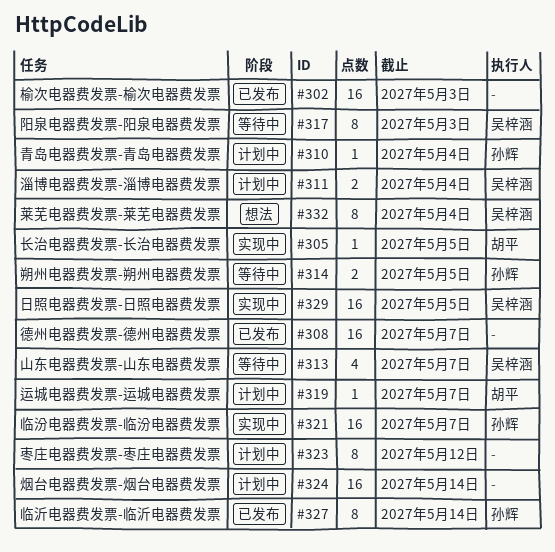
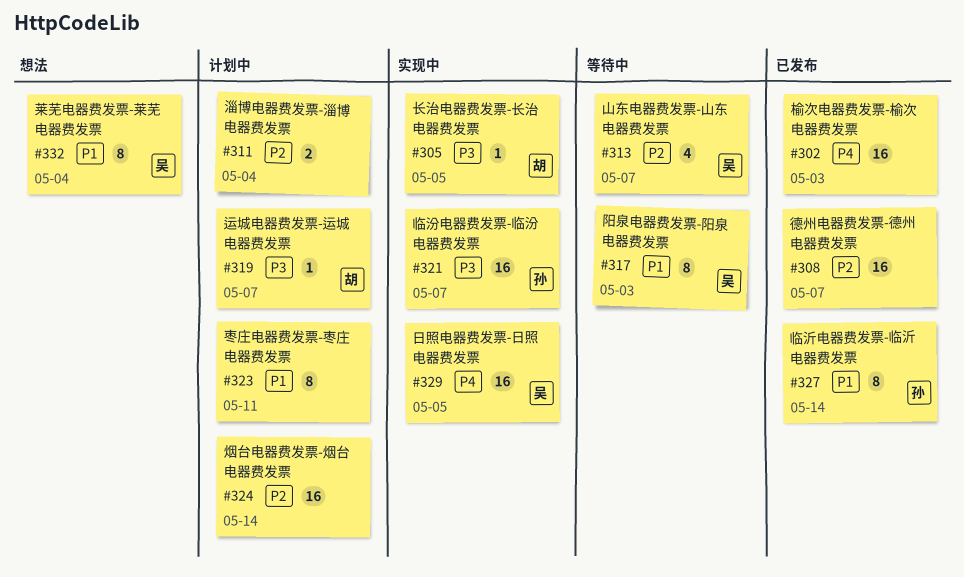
#310: present -> none
#311, owner: 吴梓涵 -> none
#314: present -> none
#323, due: May 12 -> May 11

